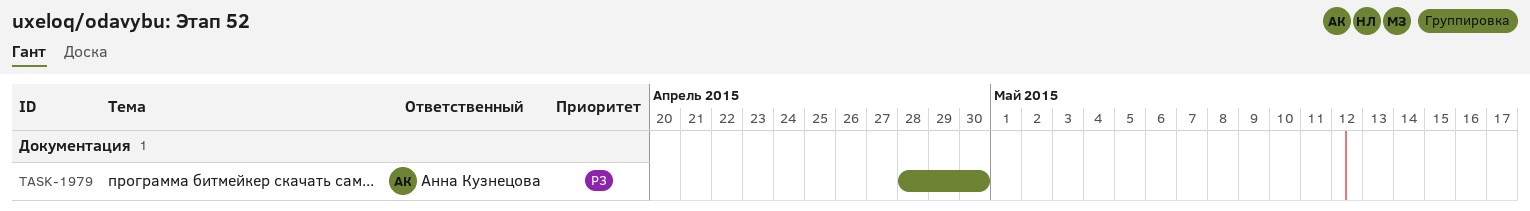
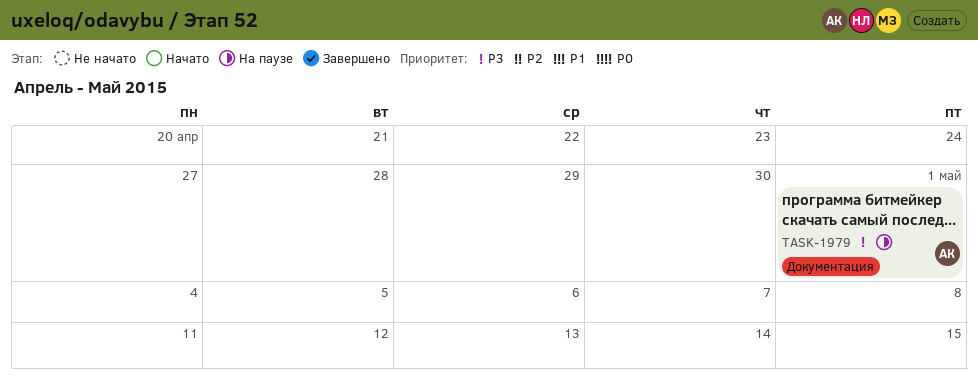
TASK-1979, due: Apr 30 -> May 1

